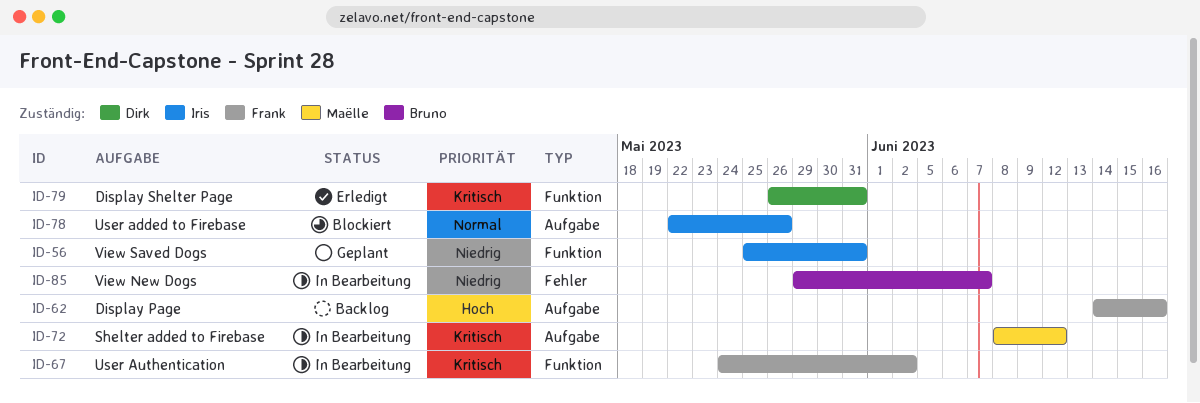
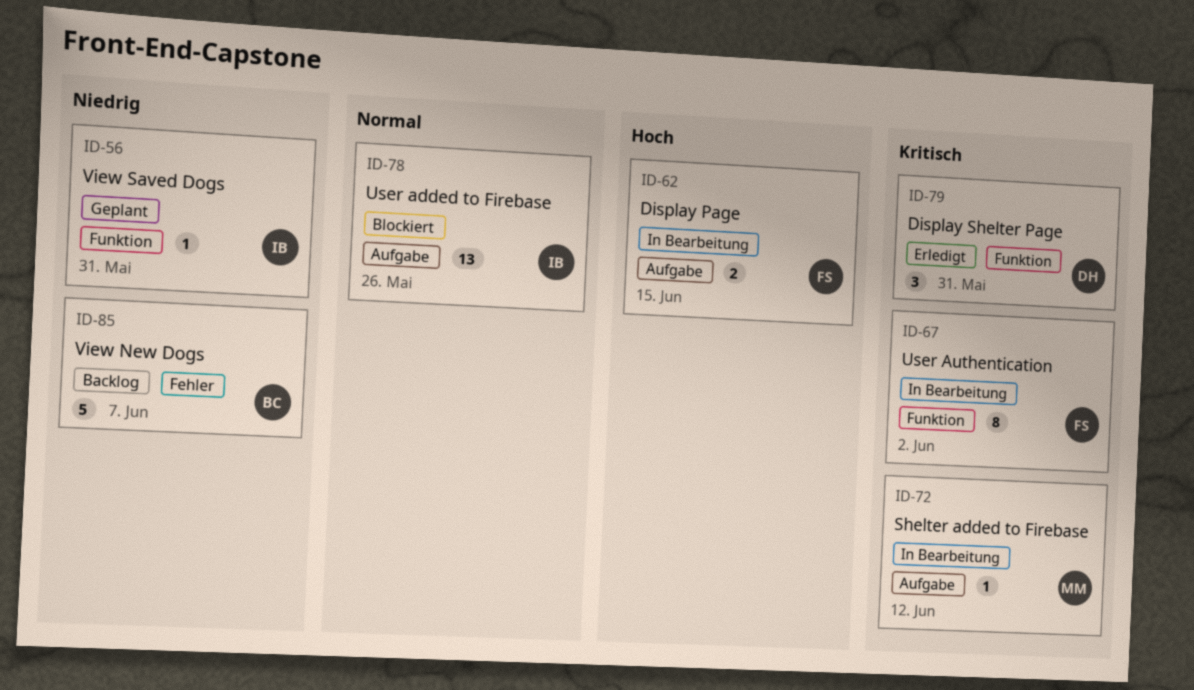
ID-62, status: Backlog -> In Bearbeitung
ID-62, due: Jun 16 -> Jun 15
ID-85, status: In Bearbeitung -> Backlog

